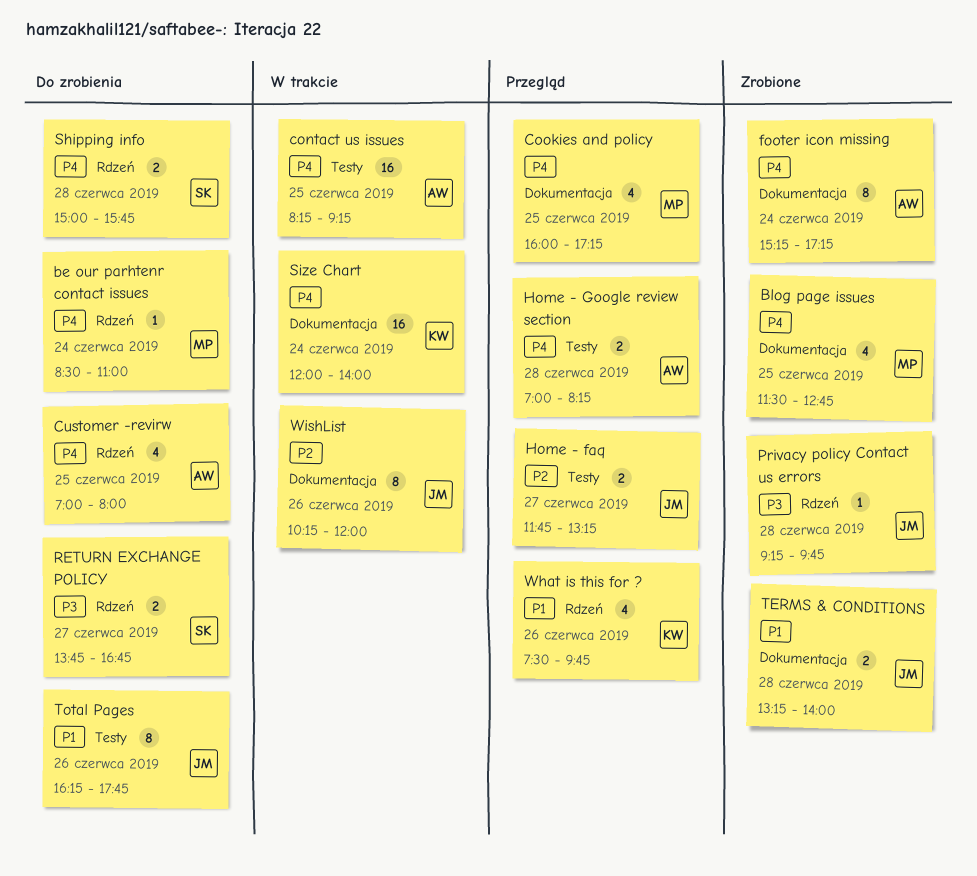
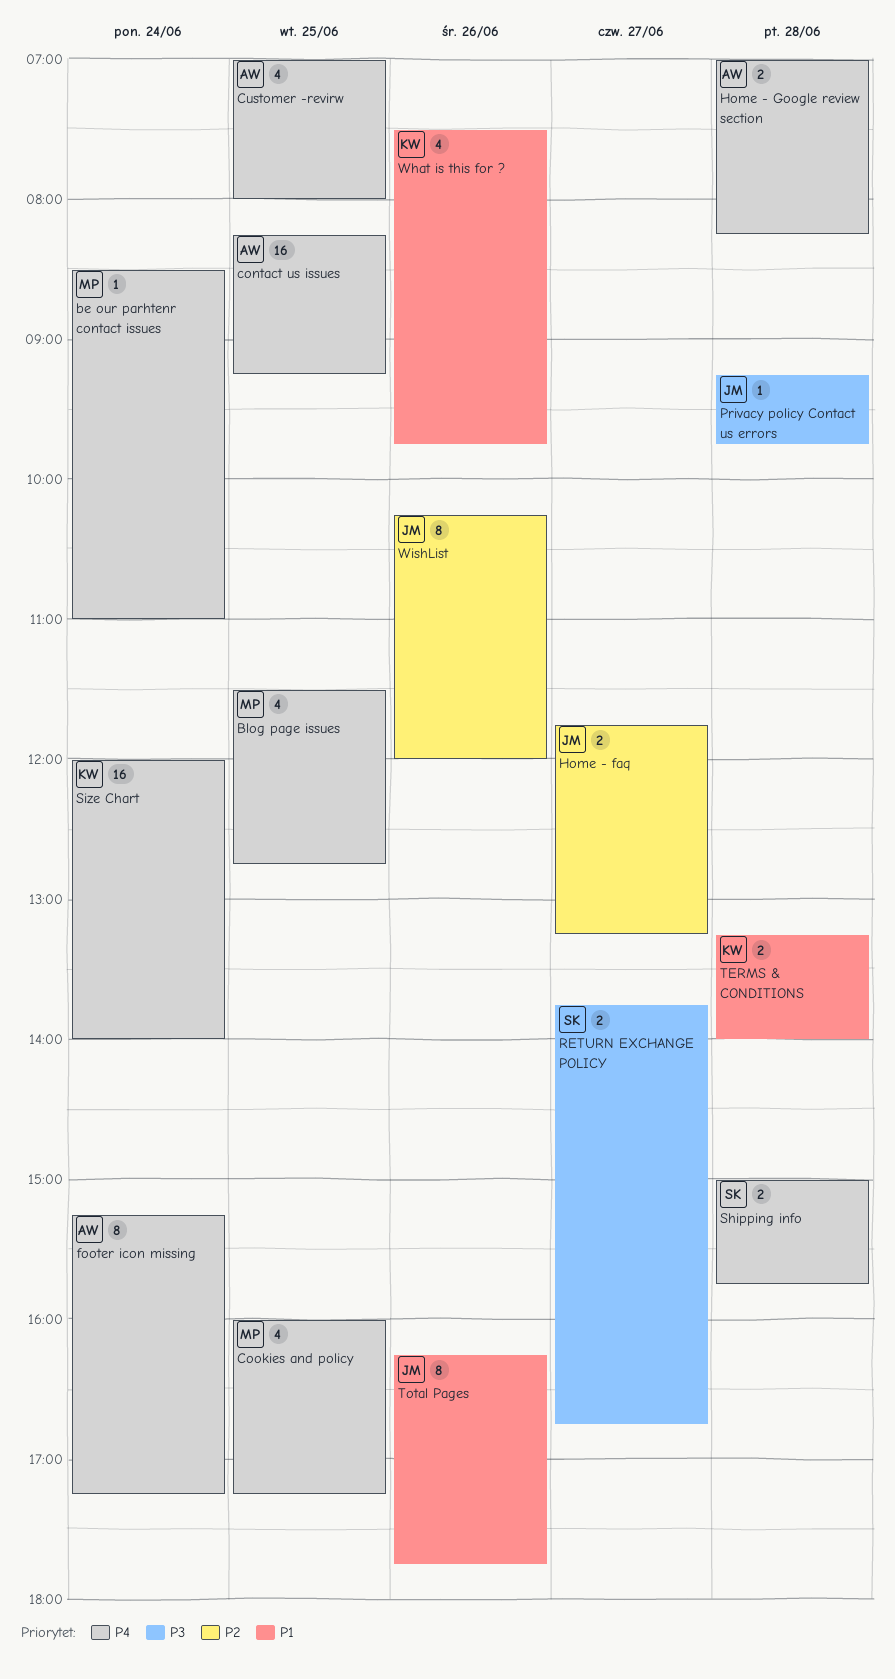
TERMS & CONDITIONS, owner: JM -> KW

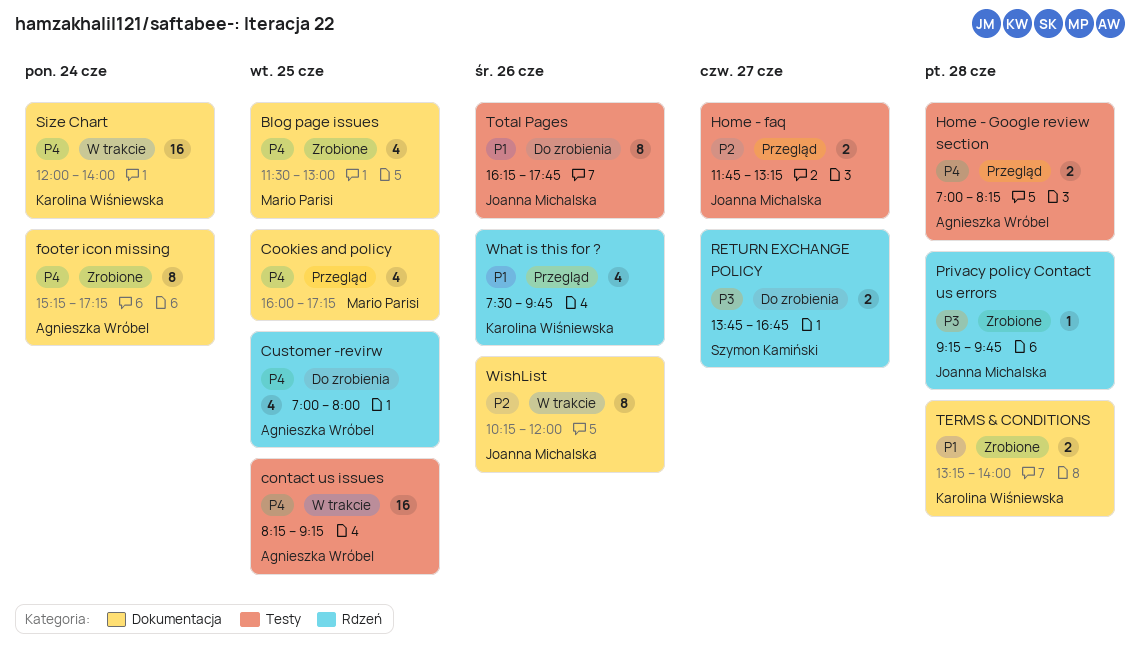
be our parhtenr contact issues: present -> none
Blog page issues, ends: 12:45 -> 13:00
Shipping info: present -> none

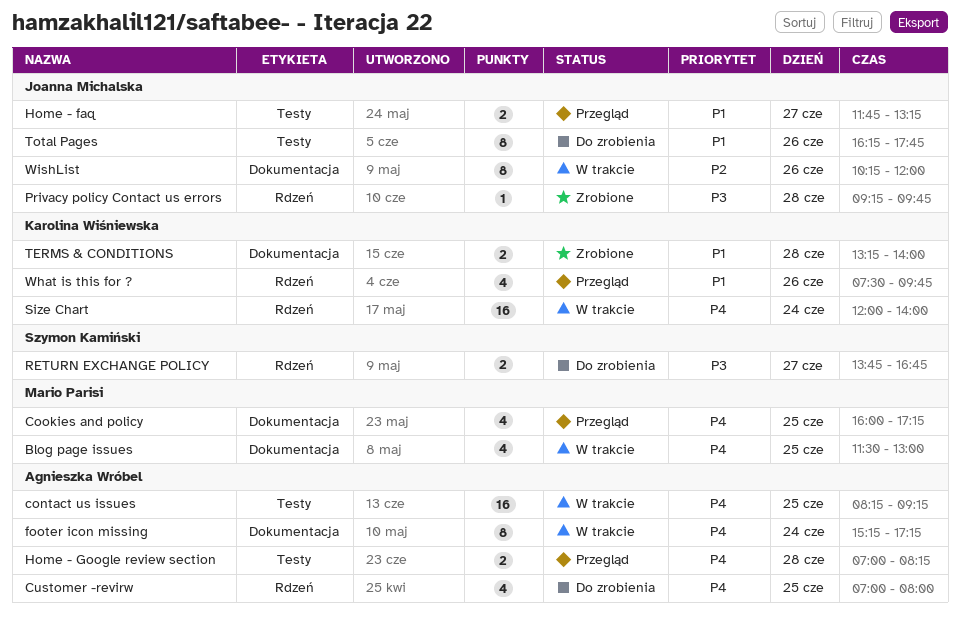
Blog page issues, status: Zrobione -> W trakcie
footer icon missing, status: Zrobione -> W trakcie
Home - faq, priority: P2 -> P1
Size Chart, label: Dokumentacja -> Rdzeń

